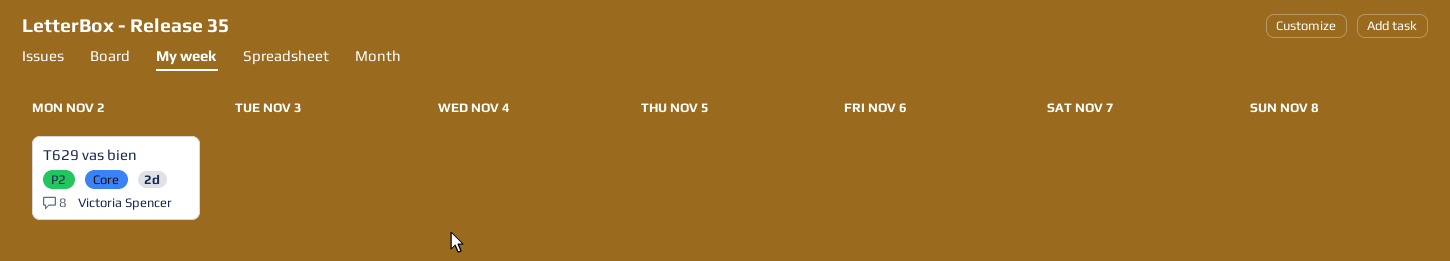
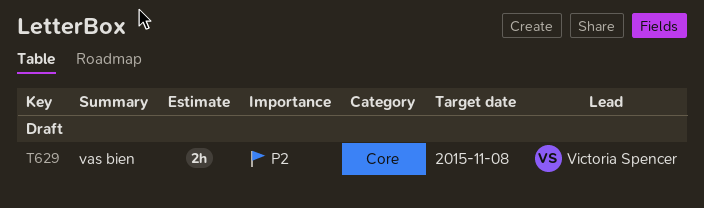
T629, estimate: 2d -> 2h
T629, due: Nov 2 -> Nov 8

